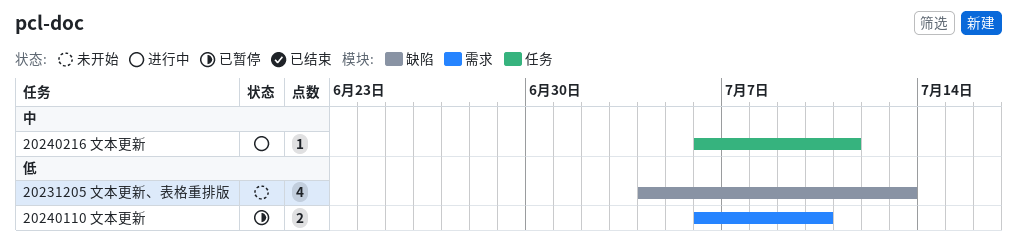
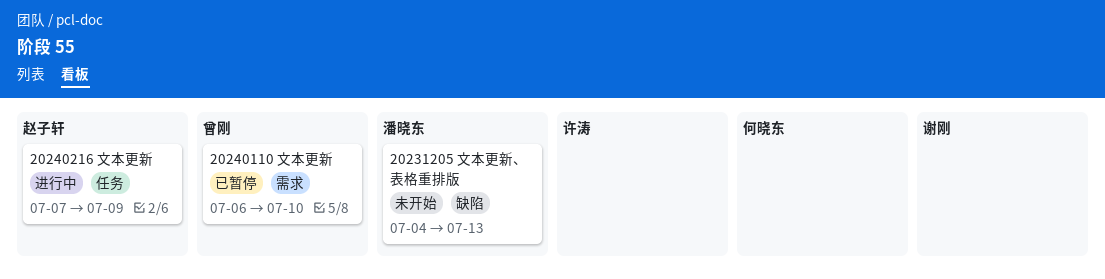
20240216 文本更新, start: Jul 6 -> Jul 7
20240216 文本更新, due: Jul 11 -> Jul 9

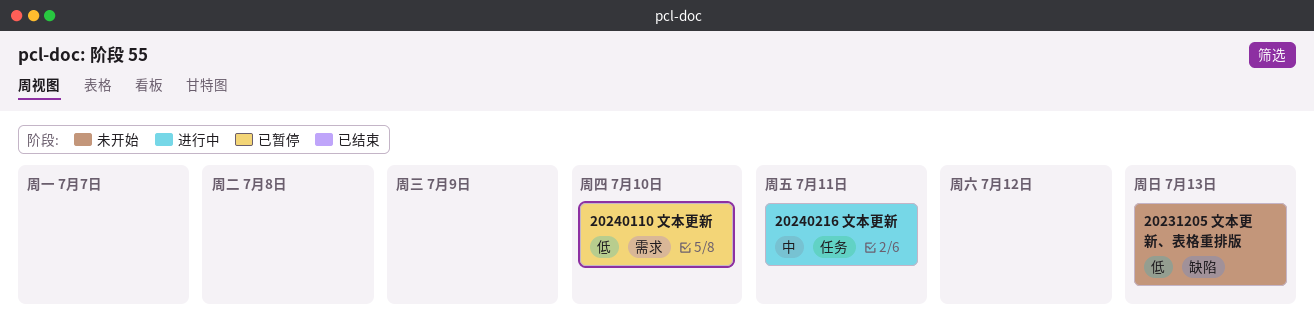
20240216 文本更新, due: Jul 9 -> Jul 11

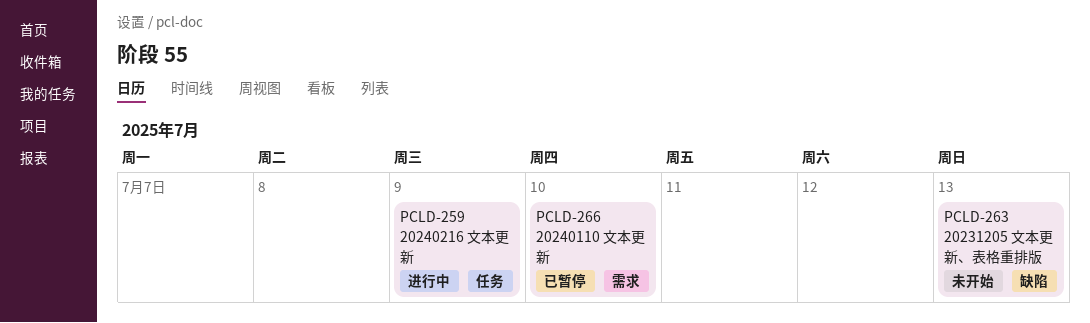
20240216 文本更新, due: Jul 11 -> Jul 9

